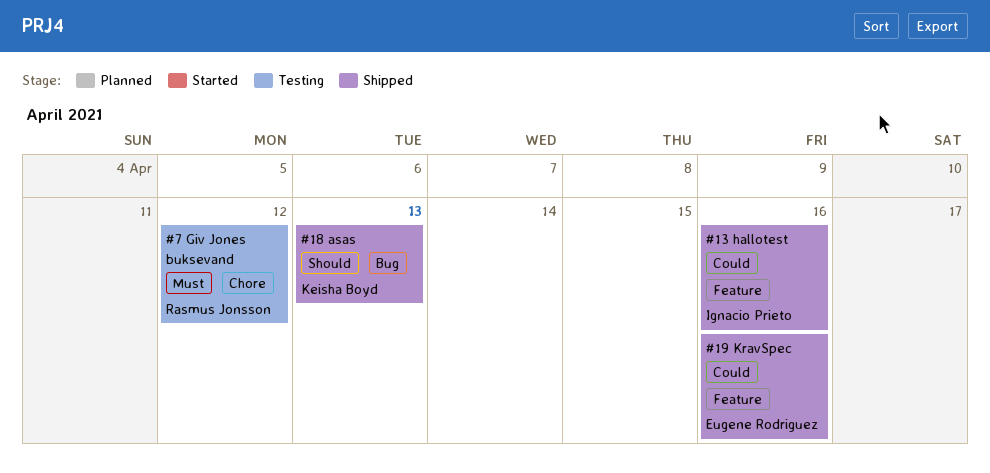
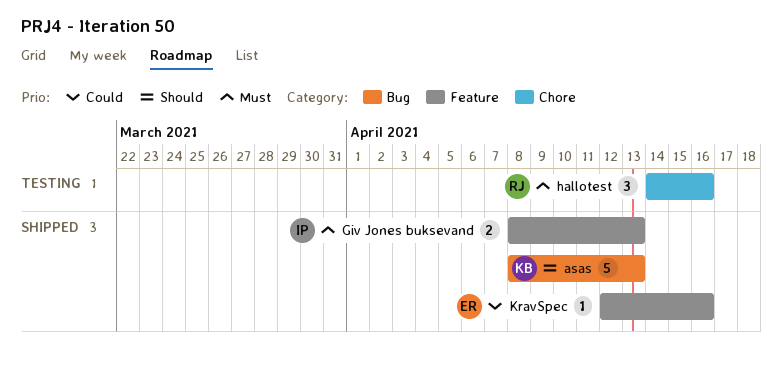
Giv Jones buksevand, status: Testing -> Shipped
Giv Jones buksevand, owner: Rasmus Jonsson -> Ignacio Prieto
Giv Jones buksevand, label: Chore -> Feature
Giv Jones buksevand, due: Apr 12 -> Apr 13
hallotest, status: Shipped -> Testing
hallotest, owner: Ignacio Prieto -> Rasmus Jonsson
hallotest, priority: Could -> Must
hallotest, label: Feature -> Chore

